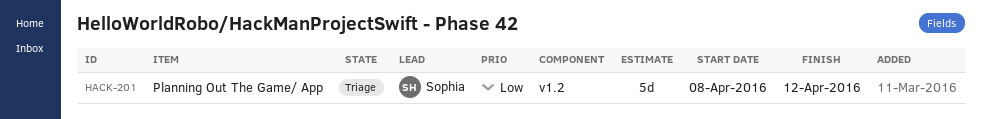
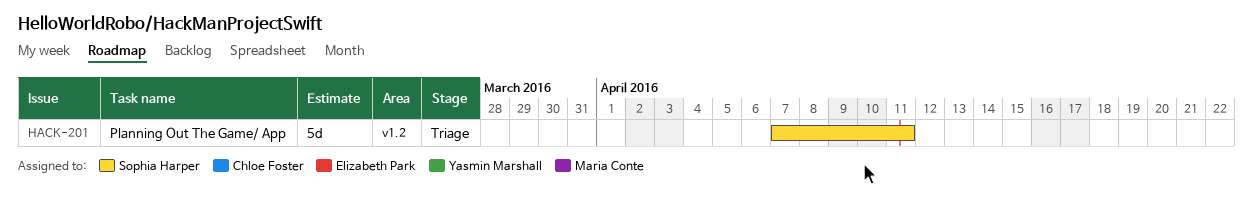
HACK-201, start: Apr 8 -> Apr 7
HACK-201, due: Apr 12 -> Apr 11

